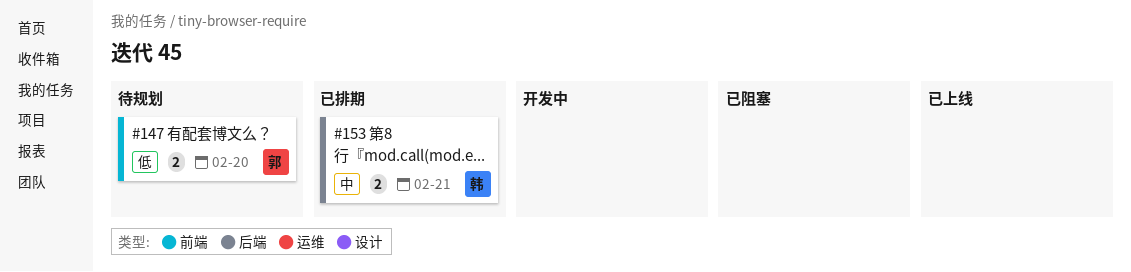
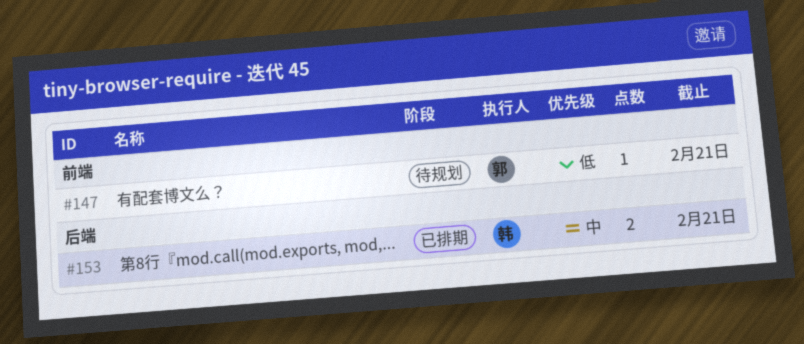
#147, estimate: 2 -> 1
#147, due: Feb 20 -> Feb 21

